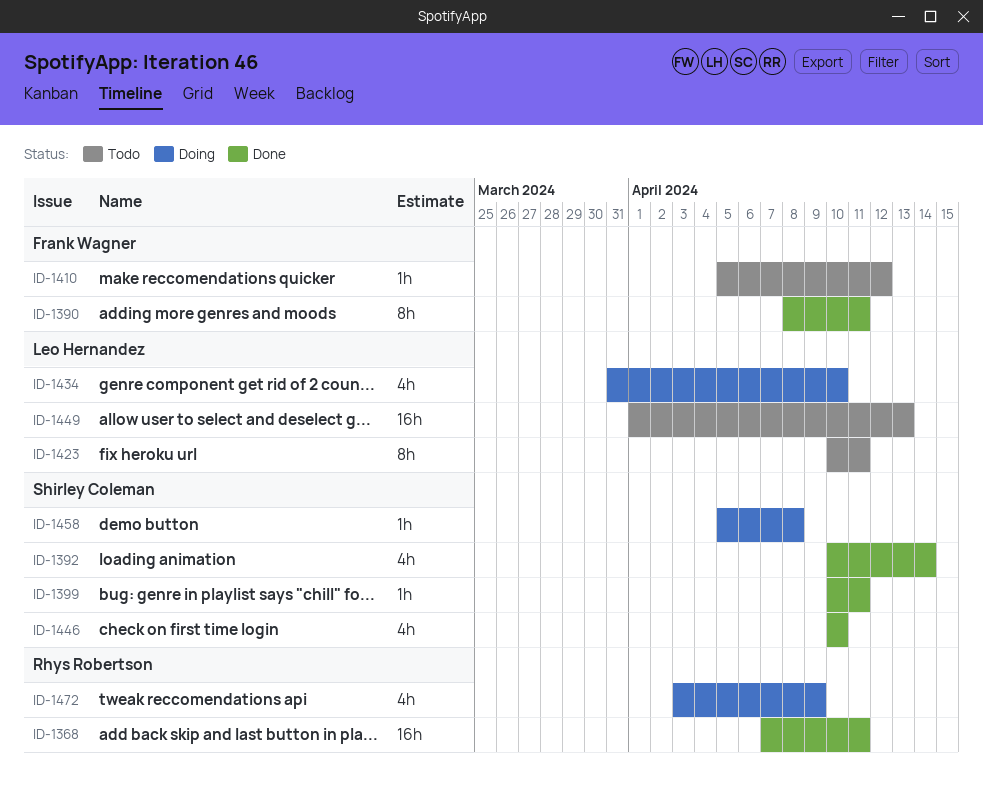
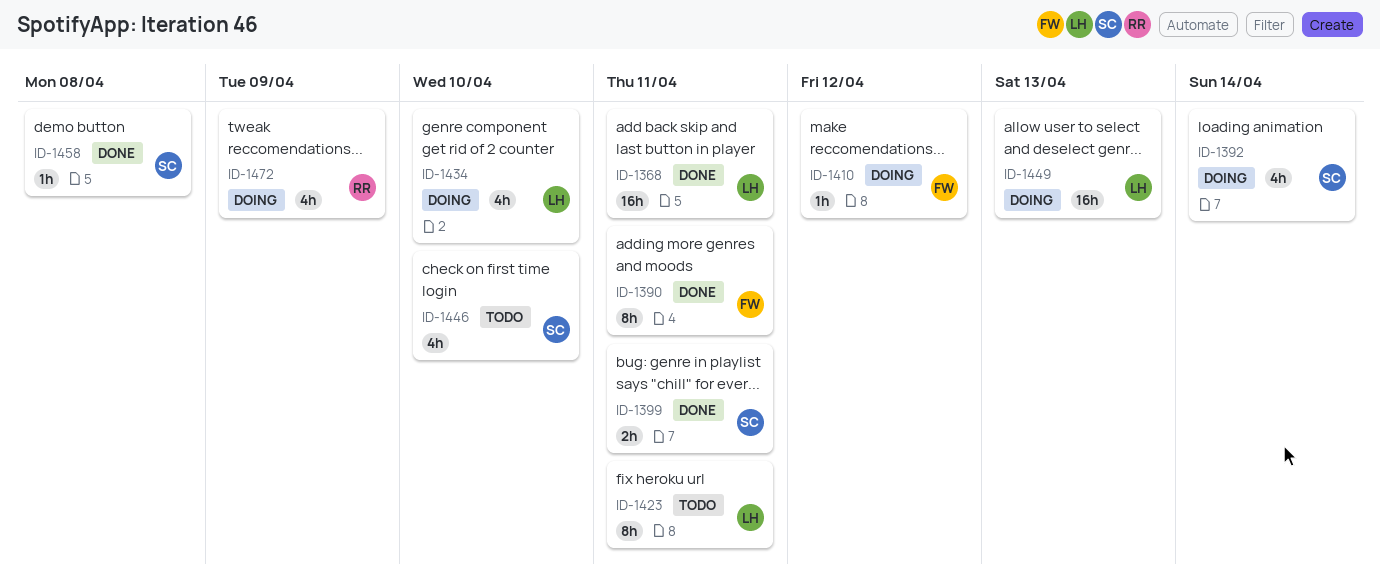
ID-1368, owner: Rhys Robertson -> Leo Hernandez
ID-1392, status: Done -> Doing
ID-1399, estimate: 1h -> 2h
ID-1410, status: Todo -> Doing
ID-1446, status: Done -> Todo
ID-1449, status: Todo -> Doing
ID-1458, status: Doing -> Done

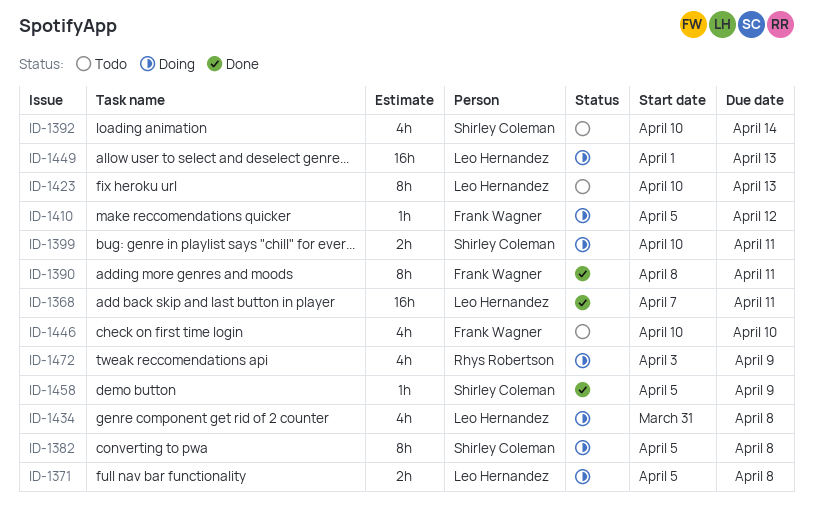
ID-1371: none -> present
ID-1382: none -> present
ID-1392, status: Doing -> Todo
ID-1399, status: Done -> Doing
ID-1423, due: Apr 11 -> Apr 13
ID-1434, due: Apr 10 -> Apr 8
ID-1446, owner: Shirley Coleman -> Frank Wagner
ID-1458, due: Apr 8 -> Apr 9

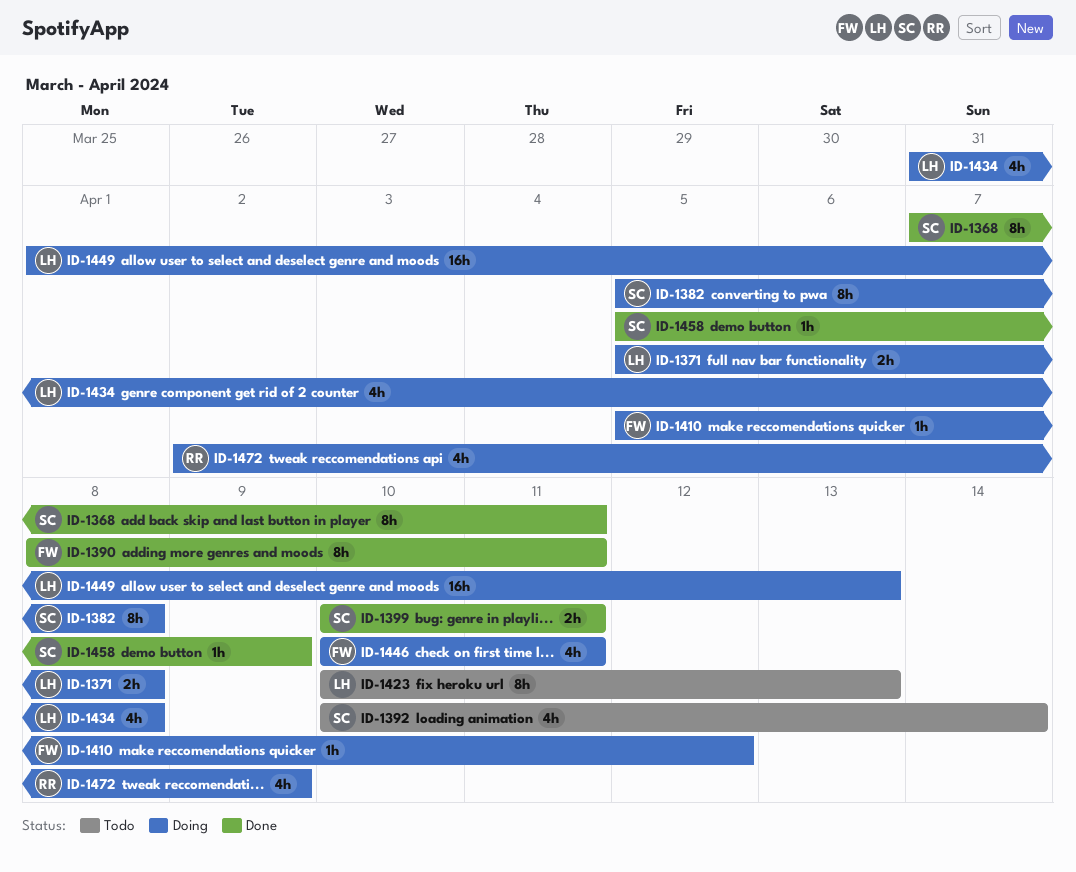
ID-1368, owner: Leo Hernandez -> Shirley Coleman
ID-1368, estimate: 16h -> 8h
ID-1399, status: Doing -> Done
ID-1446, status: Todo -> Doing
ID-1446, due: Apr 10 -> Apr 11
ID-1472, start: Apr 3 -> Apr 2

